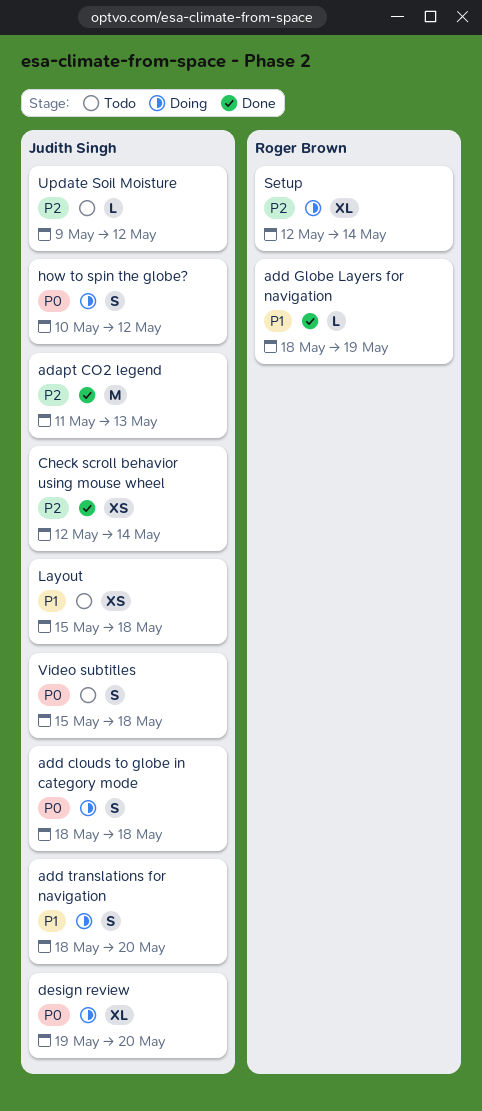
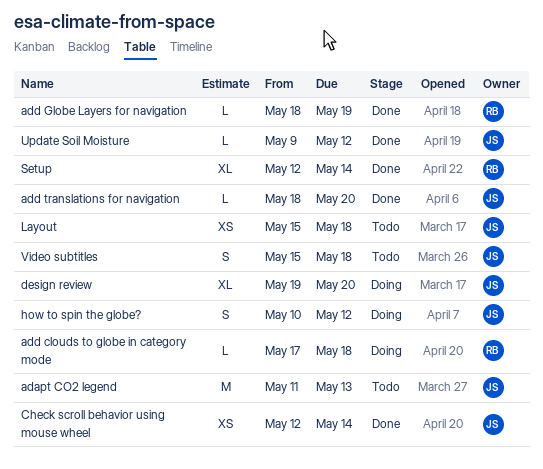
adapt CO2 legend, status: Done -> Todo
add clouds to globe in category mode, owner: Judith Singh -> Roger Brown
add clouds to globe in category mode, estimate: S -> L
add clouds to globe in category mode, start: May 18 -> May 17
add translations for navigation, status: Doing -> Done
add translations for navigation, estimate: S -> L
Setup, status: Doing -> Done
Update Soil Moisture, status: Todo -> Done

